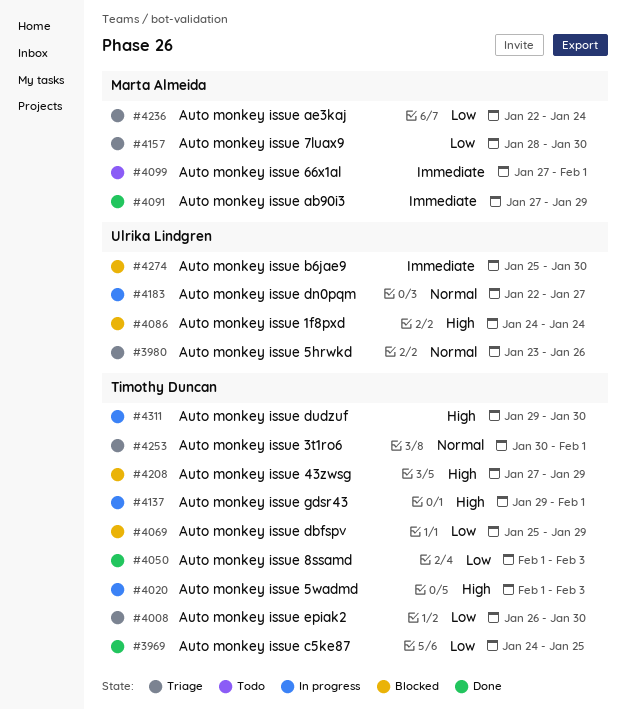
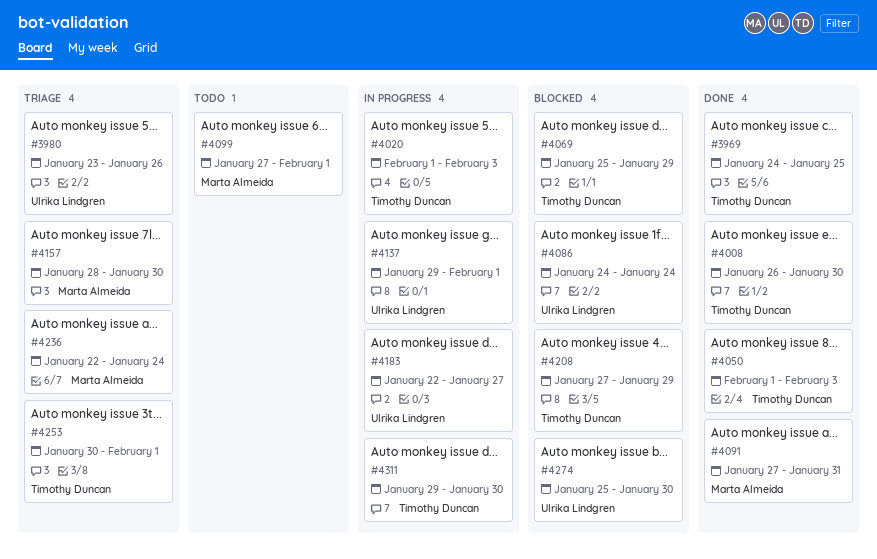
#4008, status: Triage -> Done
#4091, due: Jan 29 -> Jan 31
#4137, owner: Timothy Duncan -> Ulrika Lindgren

